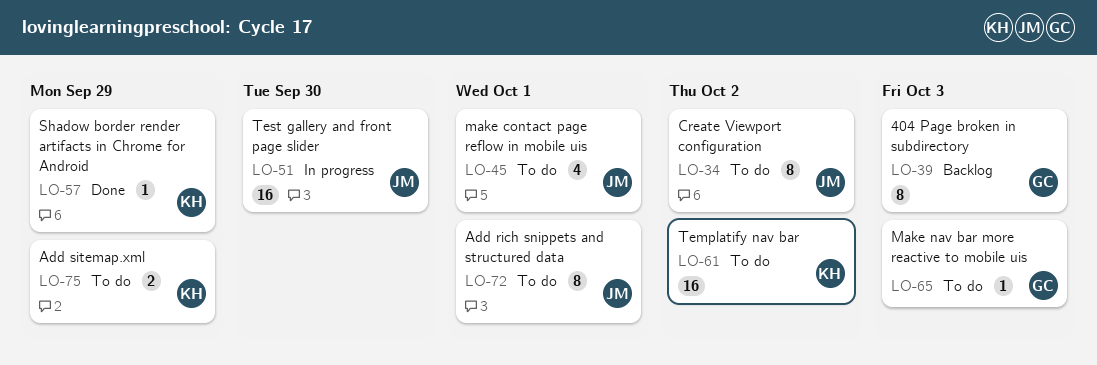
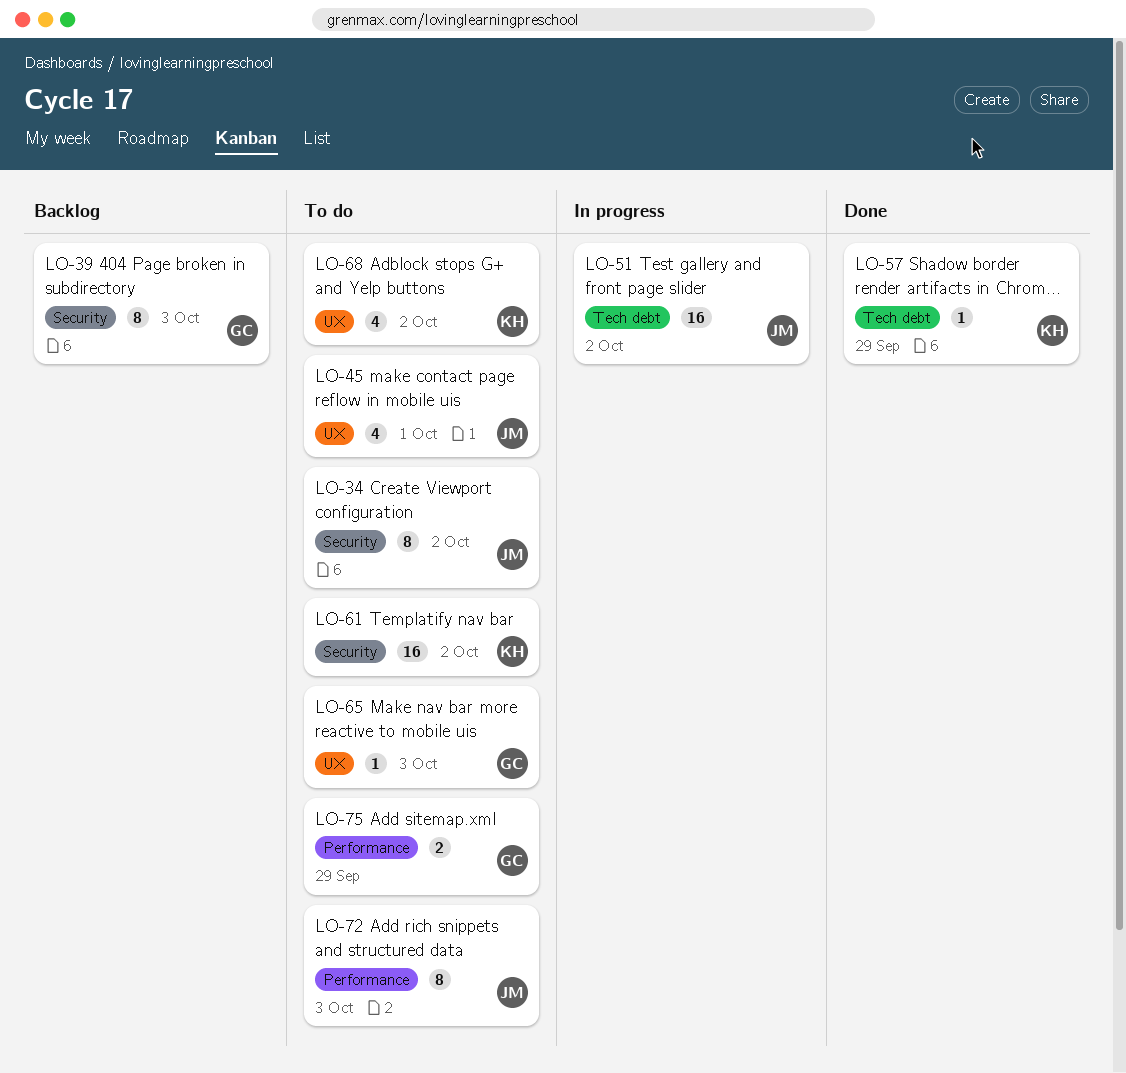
LO-51, due: Sep 30 -> Oct 2
LO-68: none -> present
LO-72, due: Oct 1 -> Oct 3
LO-75, owner: KH -> GC

